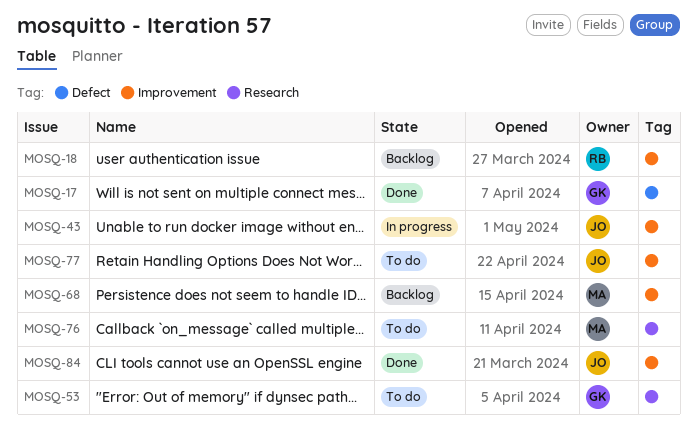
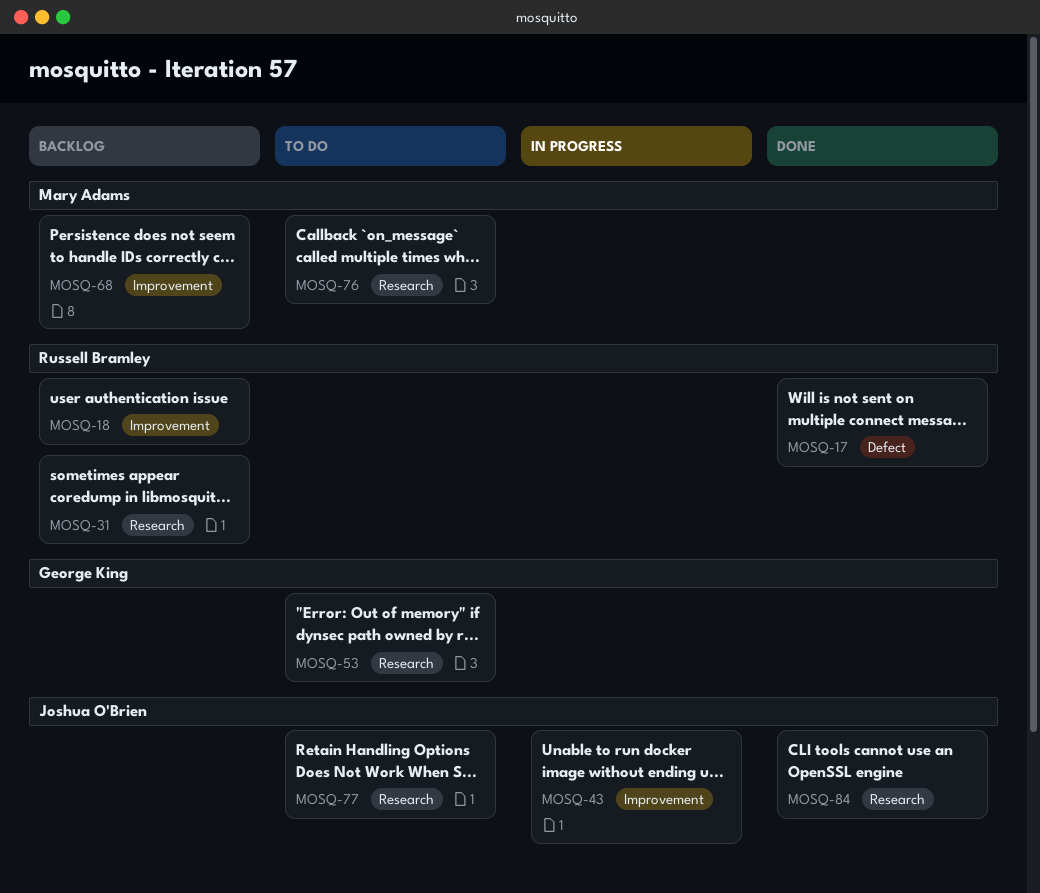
MOSQ-17, owner: George King -> Russell Bramley
MOSQ-31: none -> present
MOSQ-77, label: Improvement -> Research
MOSQ-84, label: Improvement -> Research

